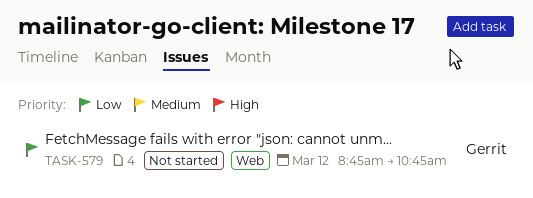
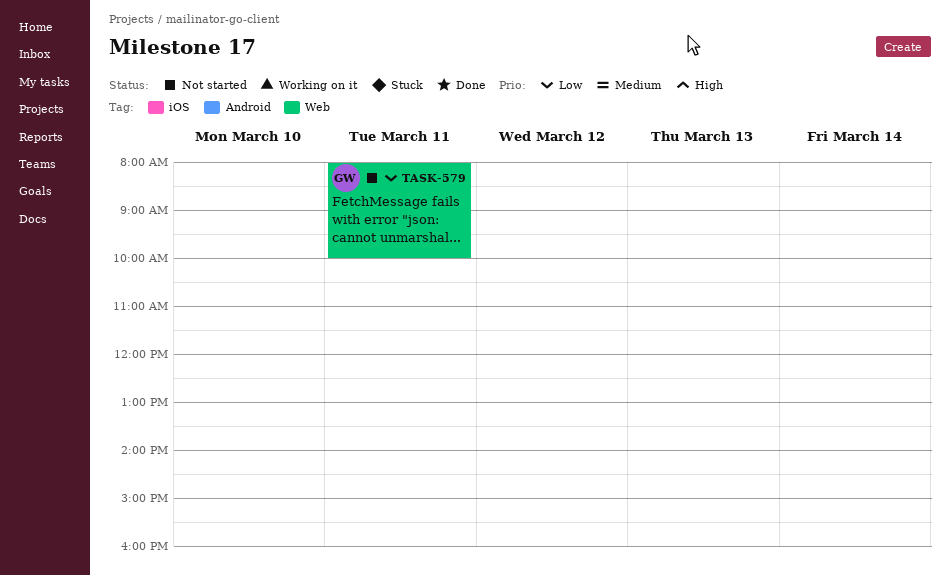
TASK-579, day: Mar 12 -> Mar 11
TASK-579, begins: 08:45 -> 08:00
TASK-579, ends: 10:45 -> 10:00

